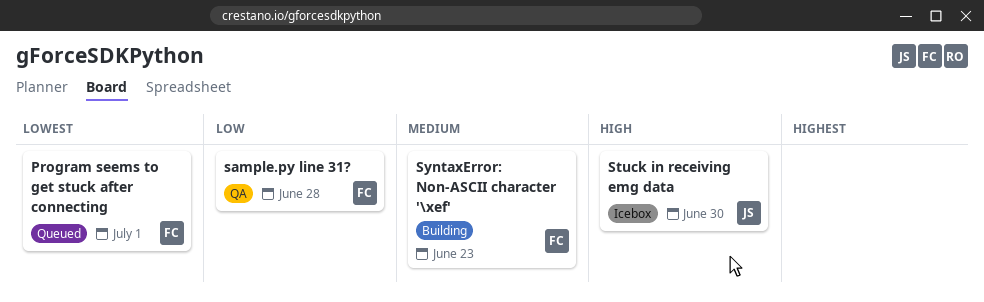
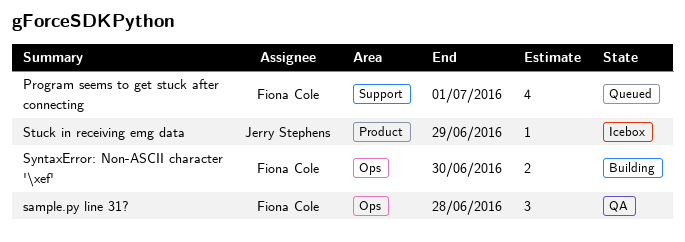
Stuck in receiving emg data, due: Jun 30 -> Jun 29
SyntaxError: Non-ASCII character '\xef', due: Jun 23 -> Jun 30

